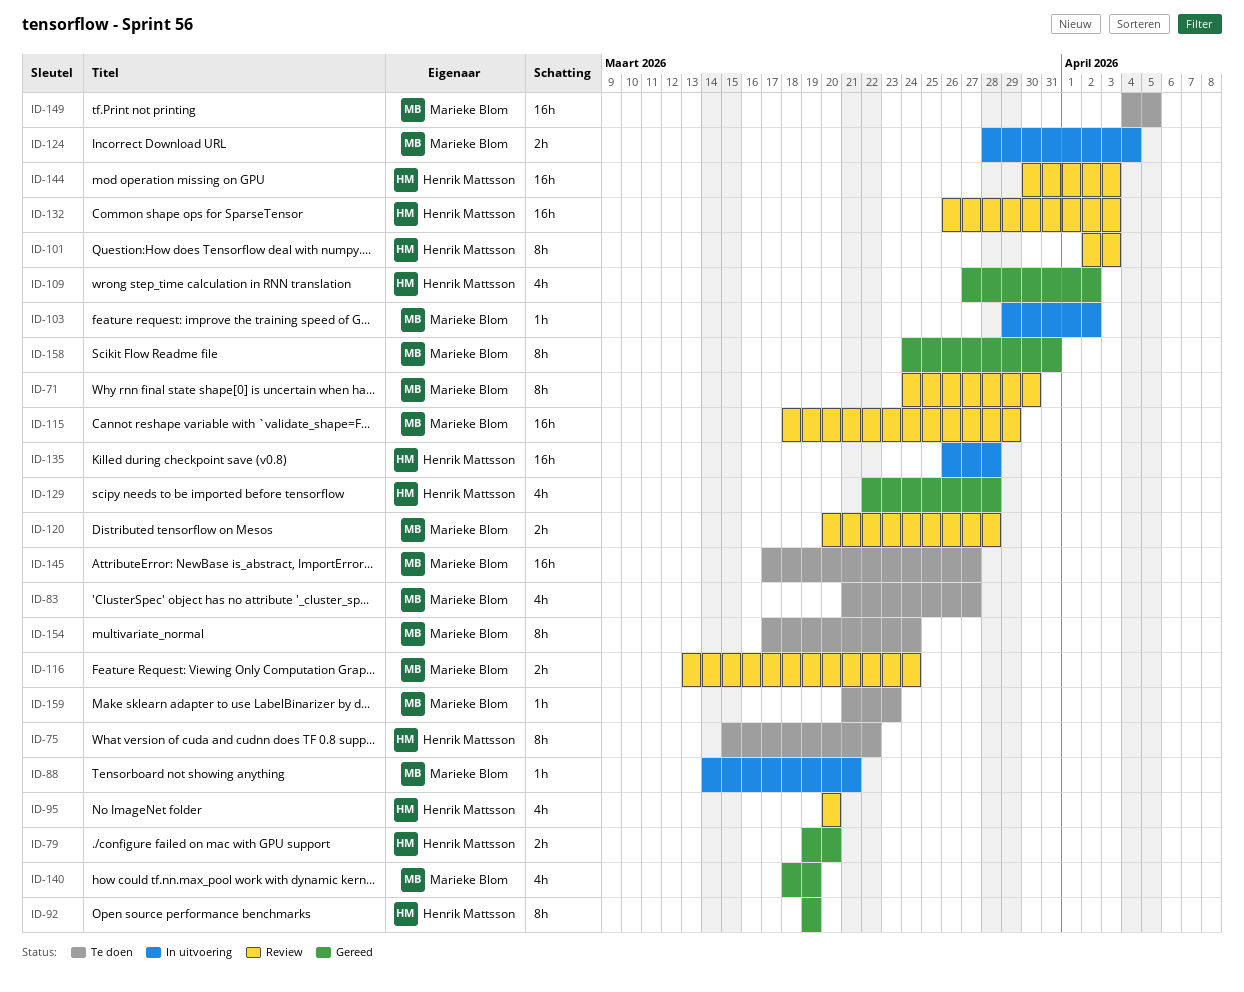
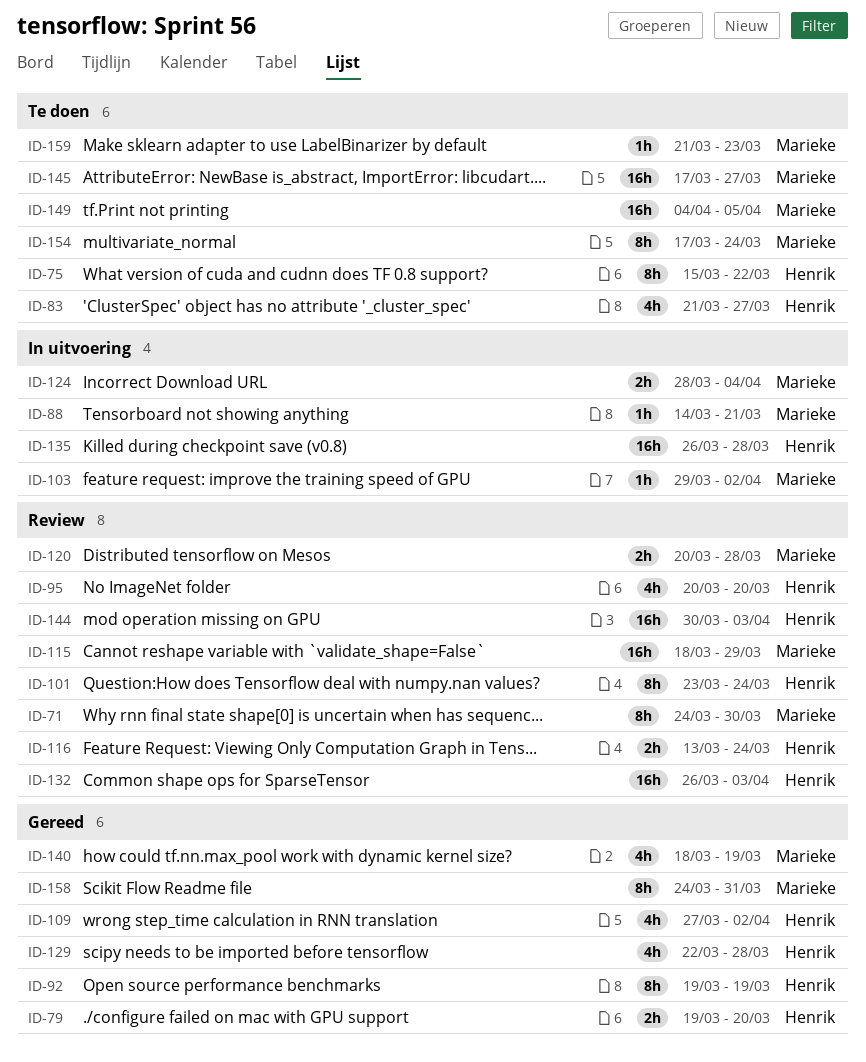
ID-83, owner: Marieke Blom -> Henrik Mattsson
ID-101, start: Apr 2 -> Mar 23
ID-101, due: Apr 3 -> Mar 24
ID-116, owner: Marieke Blom -> Henrik Mattsson

